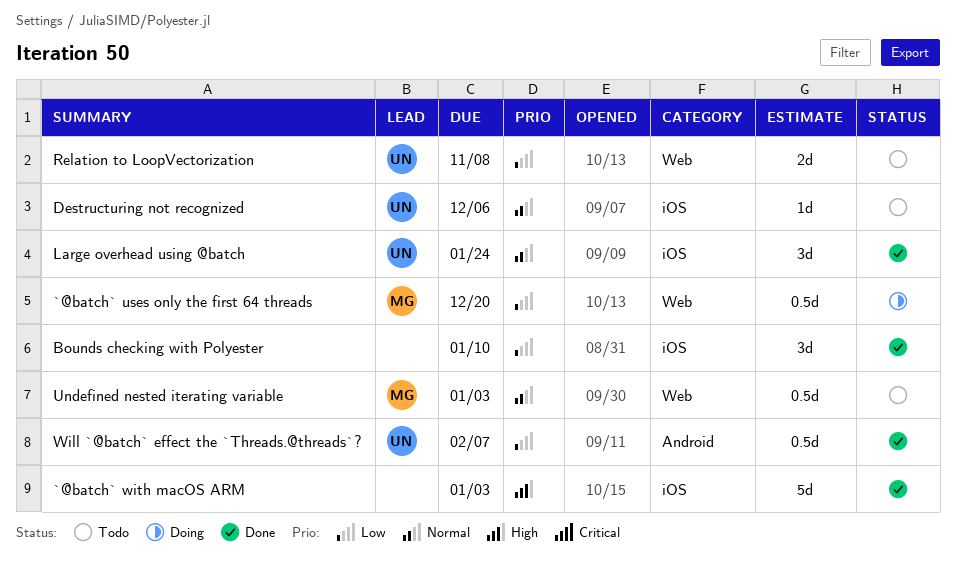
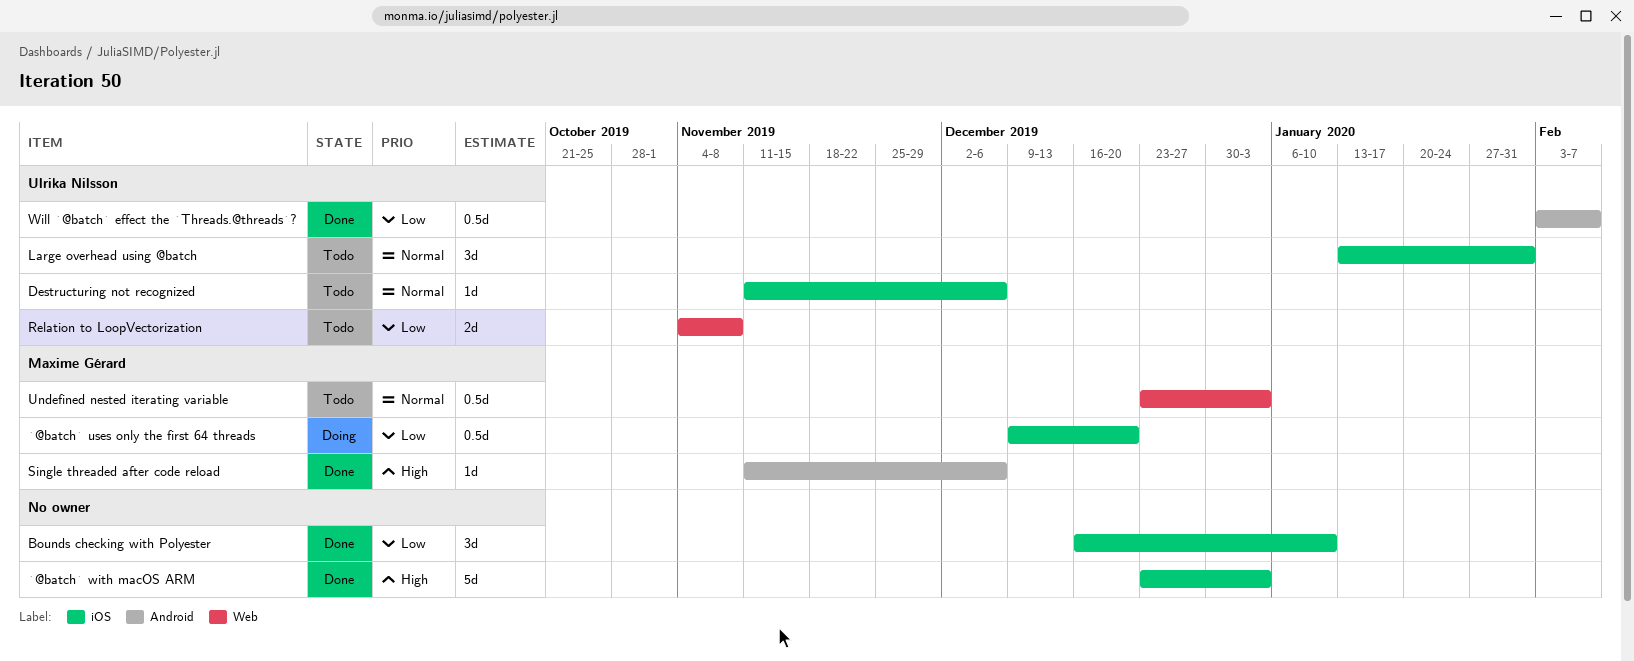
`@batch` uses only the first 64 threads, label: Web -> iOS
Large overhead using @batch, status: Done -> Todo
Large overhead using @batch, due: Jan 24 -> Jan 31
Single threaded after code reload: none -> present

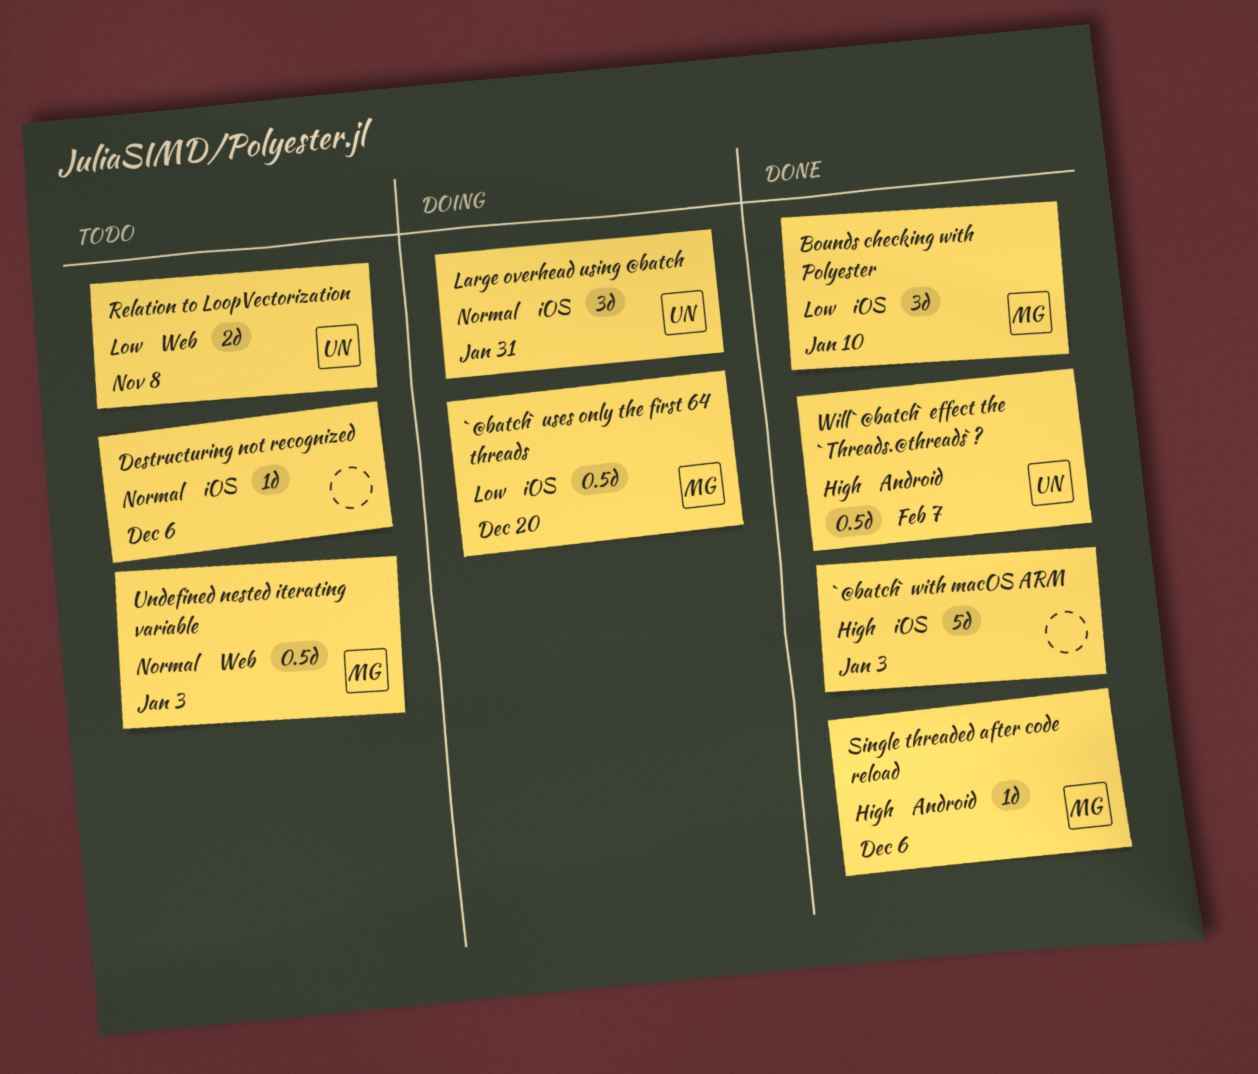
Bounds checking with Polyester, owner: none -> Maxime Gérard
Destructuring not recognized, owner: Ulrika Nilsson -> none
Large overhead using @batch, status: Todo -> Doing
Will `@batch` effect the `Threads.@threads`?, priority: Low -> High

